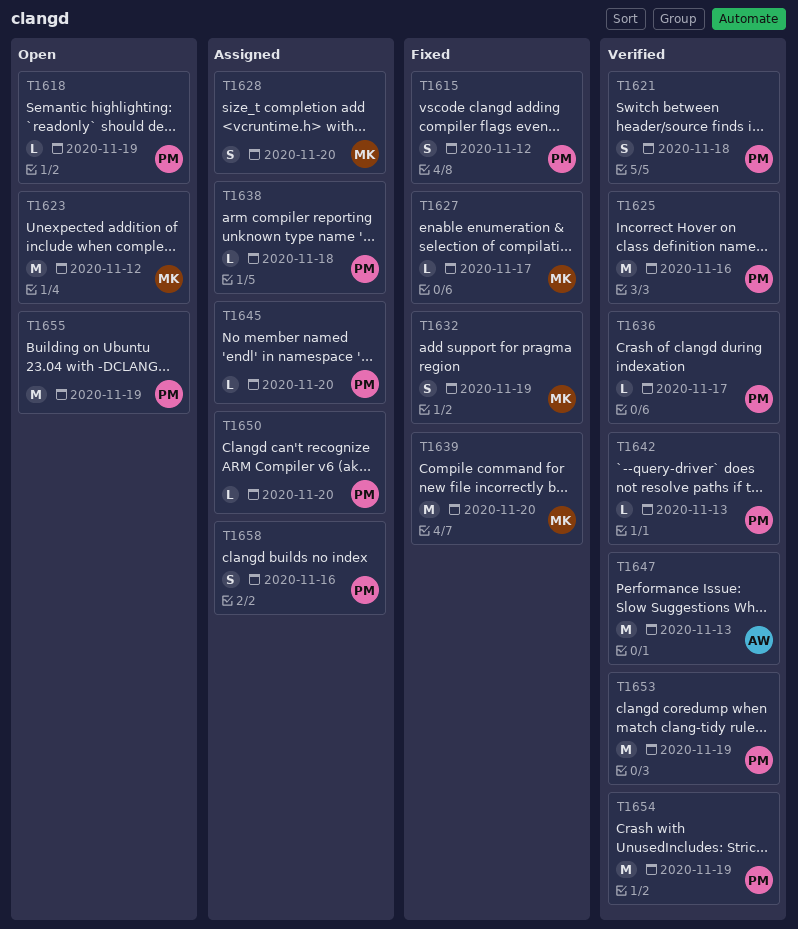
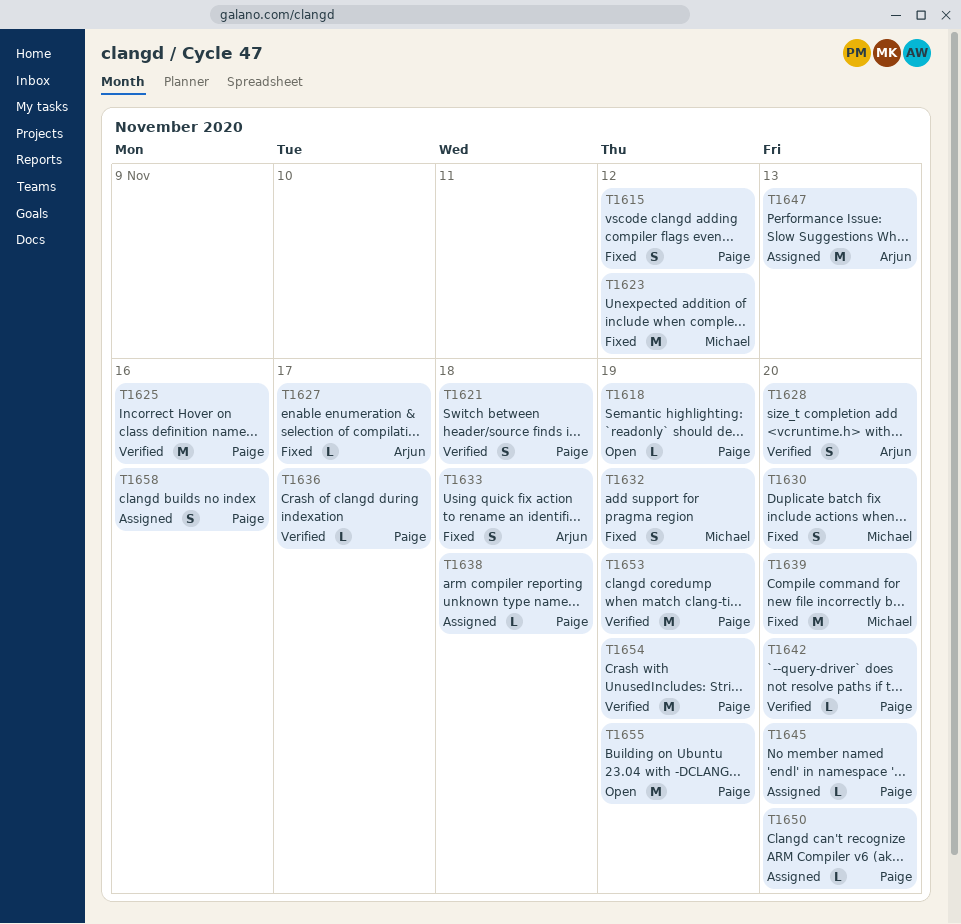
T1623, status: Open -> Fixed
T1627, owner: Michael -> Arjun
T1628, status: Assigned -> Verified
T1628, owner: Michael -> Arjun
T1630: none -> present
T1633: none -> present
T1642, due: Nov 13 -> Nov 20
T1647, status: Verified -> Assigned

